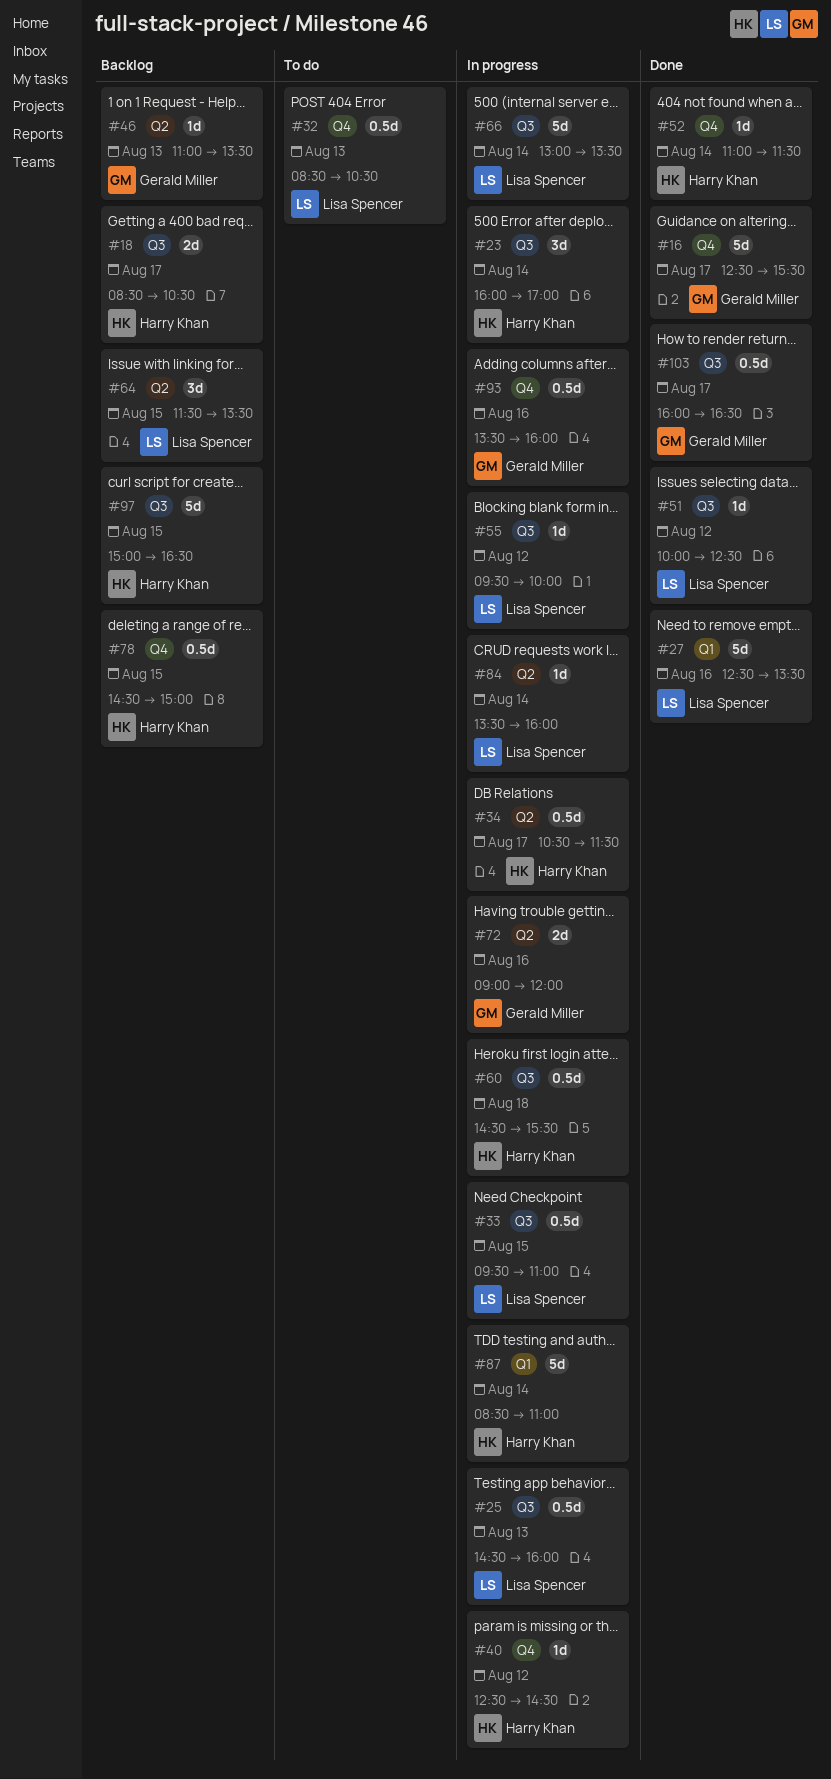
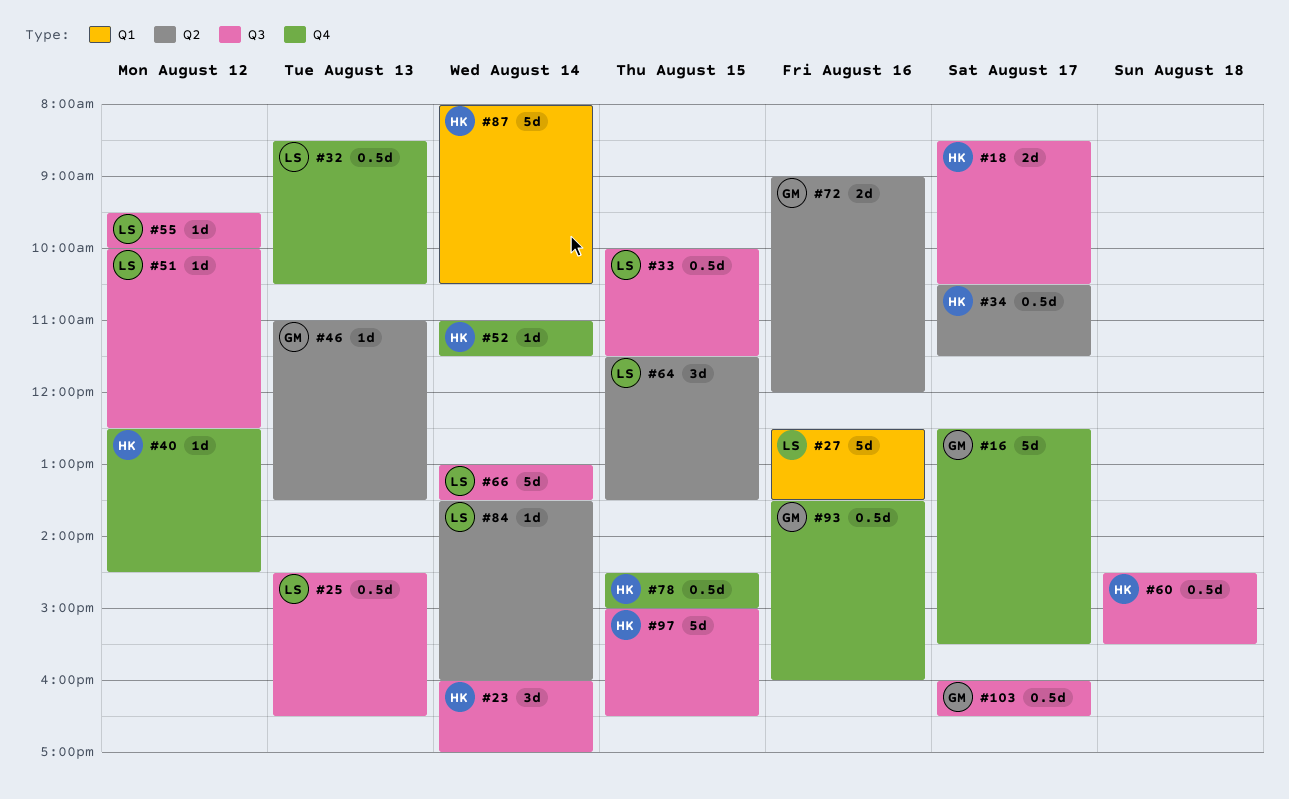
#25, ends: 16:00 -> 16:30
#33, begins: 09:30 -> 10:00
#33, ends: 11:00 -> 11:30
#87, begins: 08:30 -> 08:00
#87, ends: 11:00 -> 10:30

